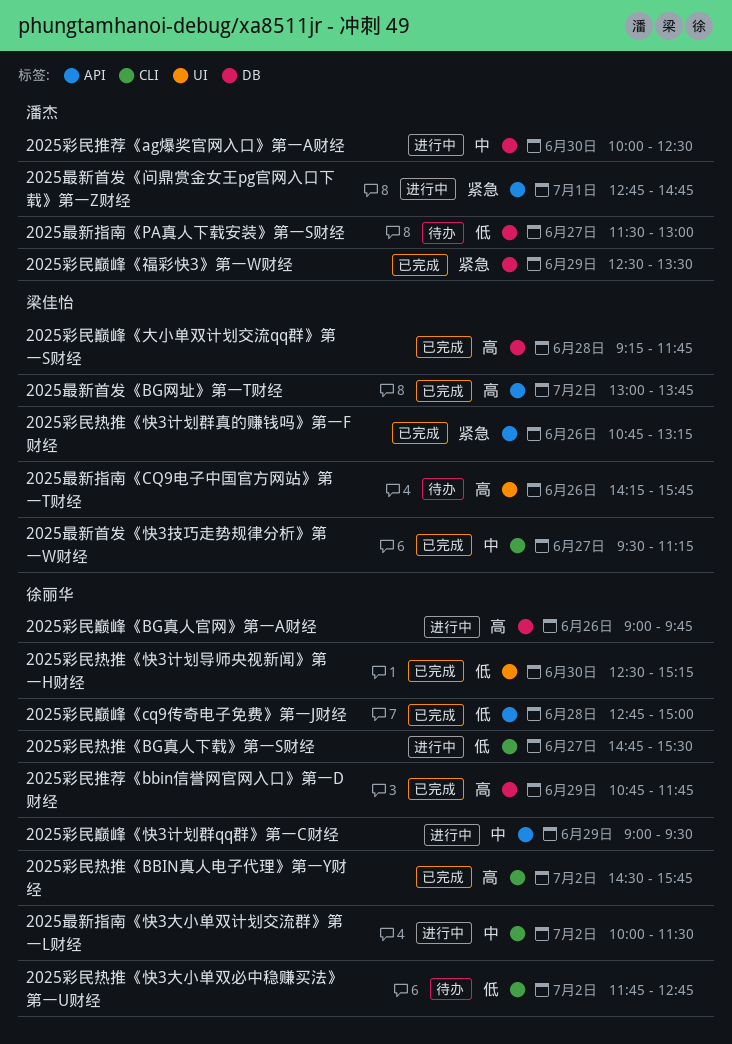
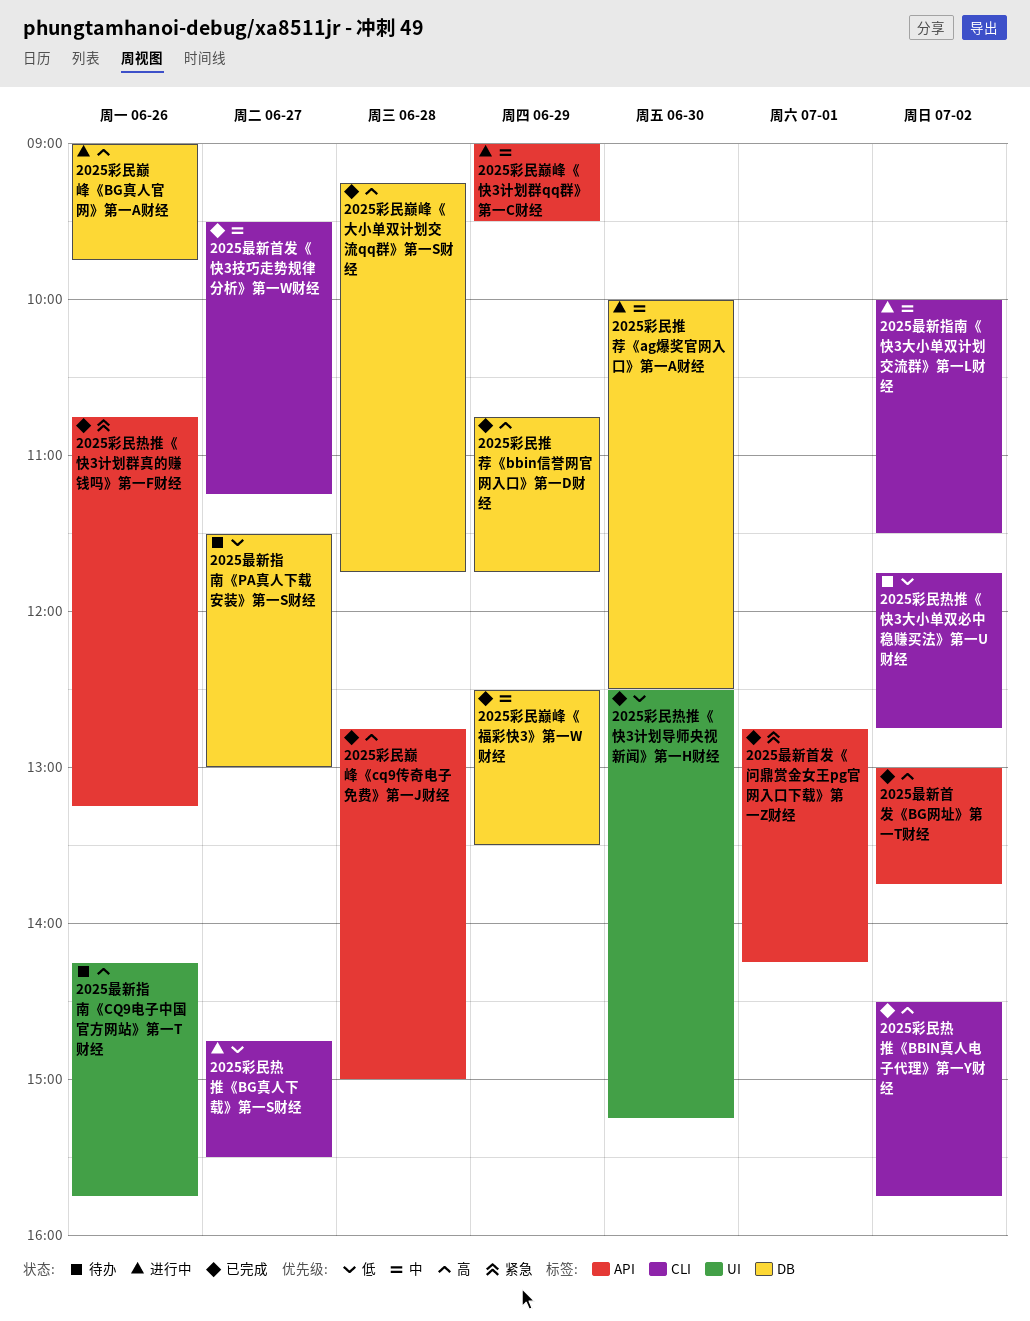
2025彩民巅峰《cq9传奇电子免费》第一J财经, priority: 低 -> 高
2025彩民巅峰《福彩快3》第一W财经, priority: 紧急 -> 中
2025最新首发《问鼎赏金女王pg官网入口下载》第一Z财经, status: 进行中 -> 已完成
2025最新首发《问鼎赏金女王pg官网入口下载》第一Z财经, ends: 14:45 -> 14:15

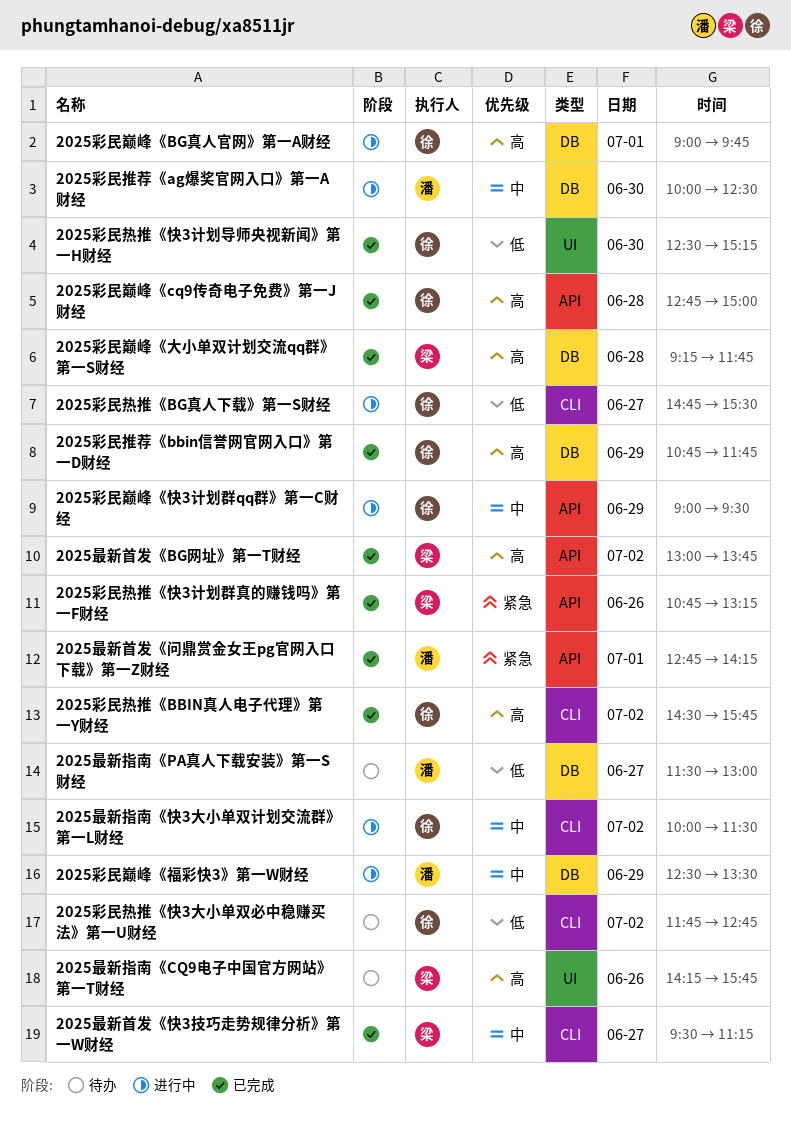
2025彩民巅峰《BG真人官网》第一A财经, day: Jun 26 -> Jul 1
2025彩民巅峰《福彩快3》第一W财经, status: 已完成 -> 进行中

